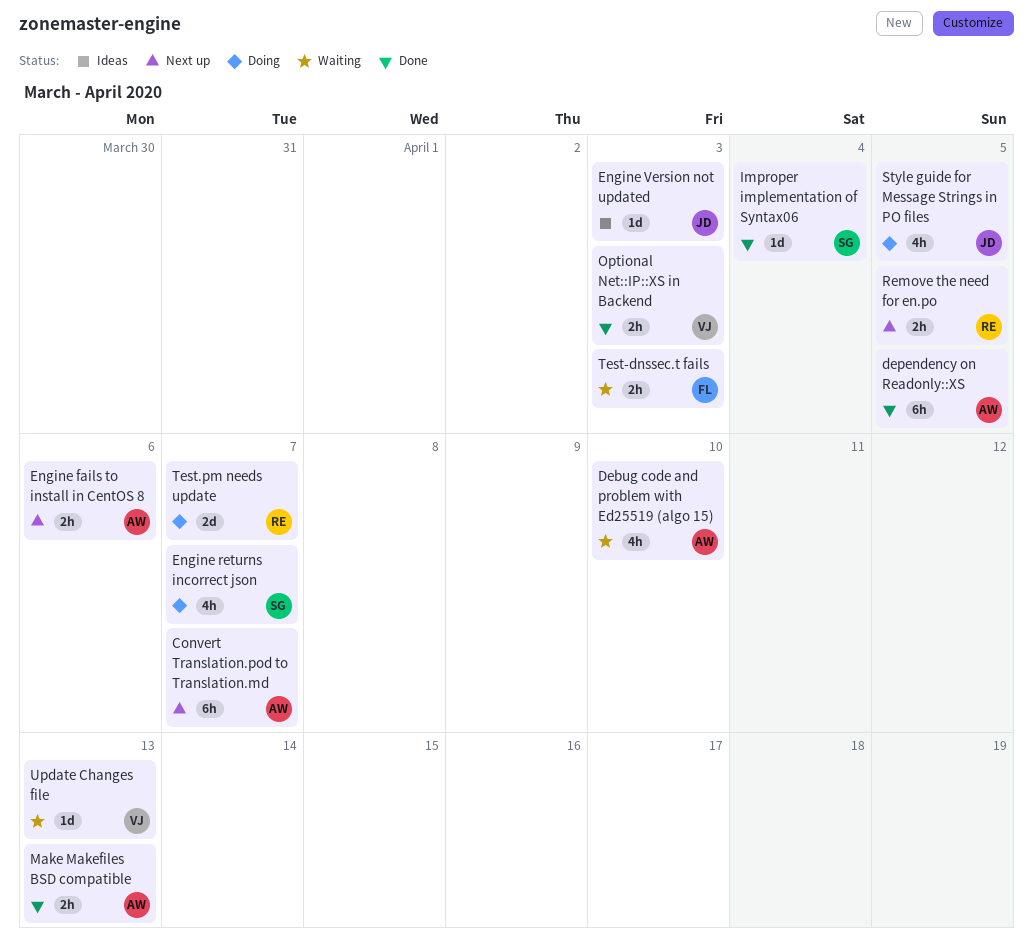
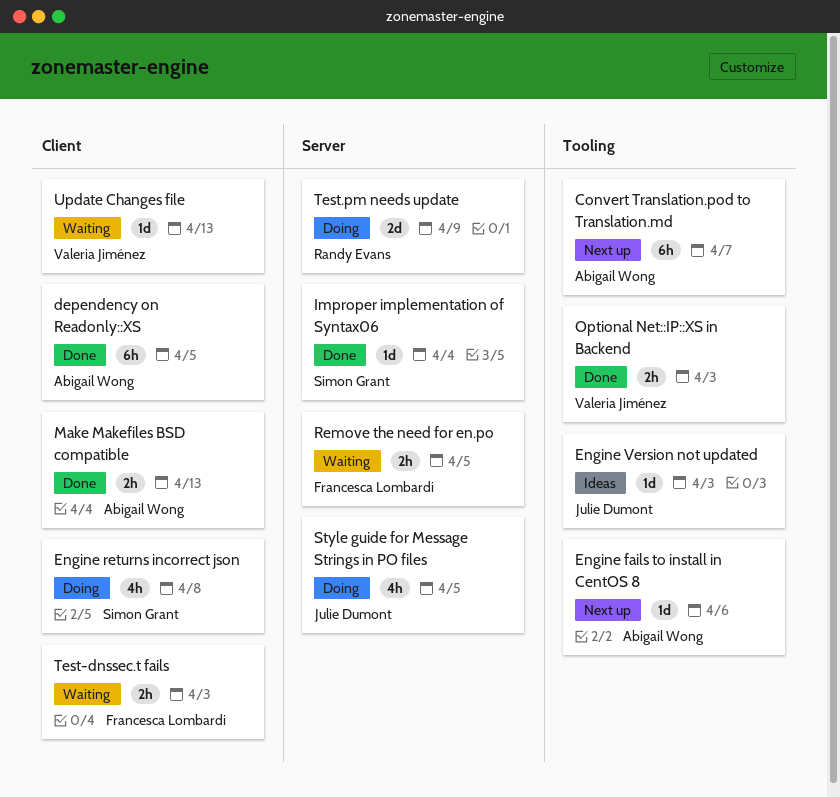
Debug code and problem with Ed25519 (algo 15): present -> none
Engine fails to install in CentOS 8, estimate: 2h -> 1d
Engine returns incorrect json, due: Apr 7 -> Apr 8
Remove the need for en.po, status: Next up -> Waiting
Remove the need for en.po, owner: Randy Evans -> Francesca Lombardi
Test.pm needs update, due: Apr 7 -> Apr 9

